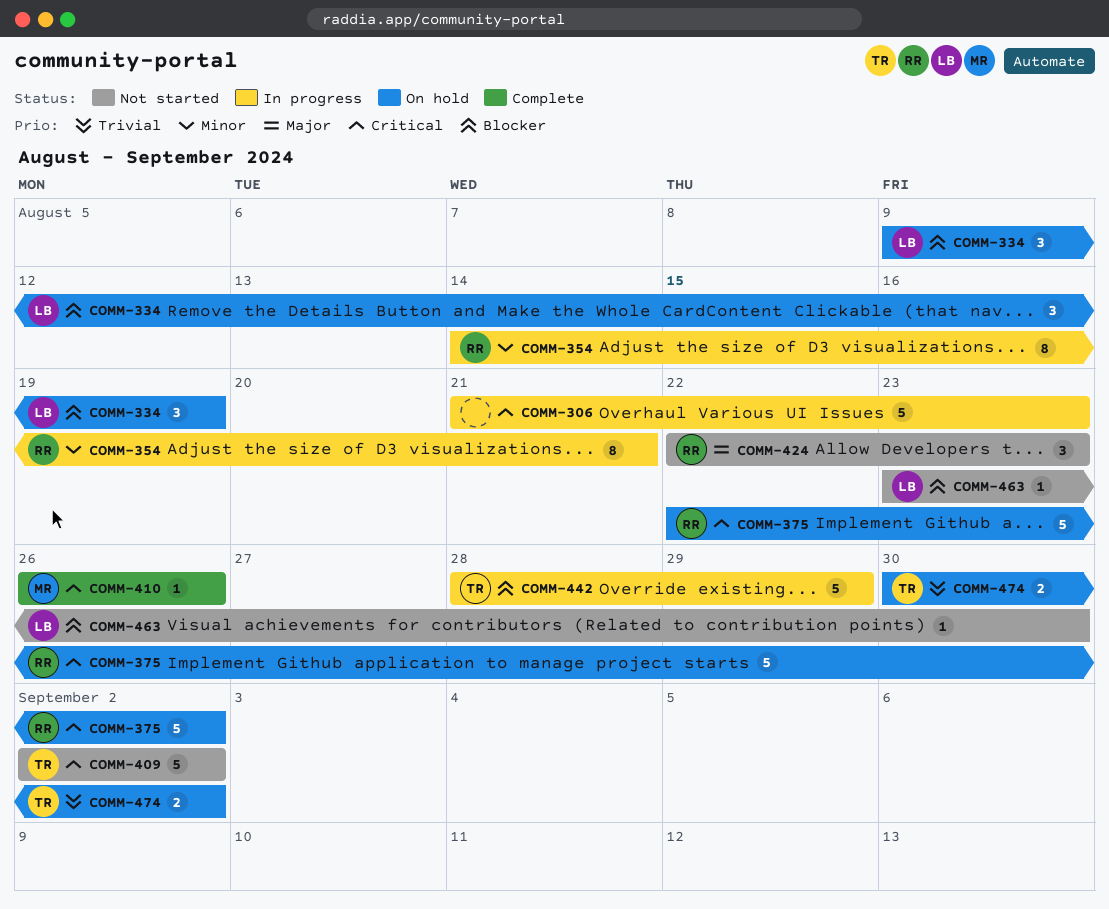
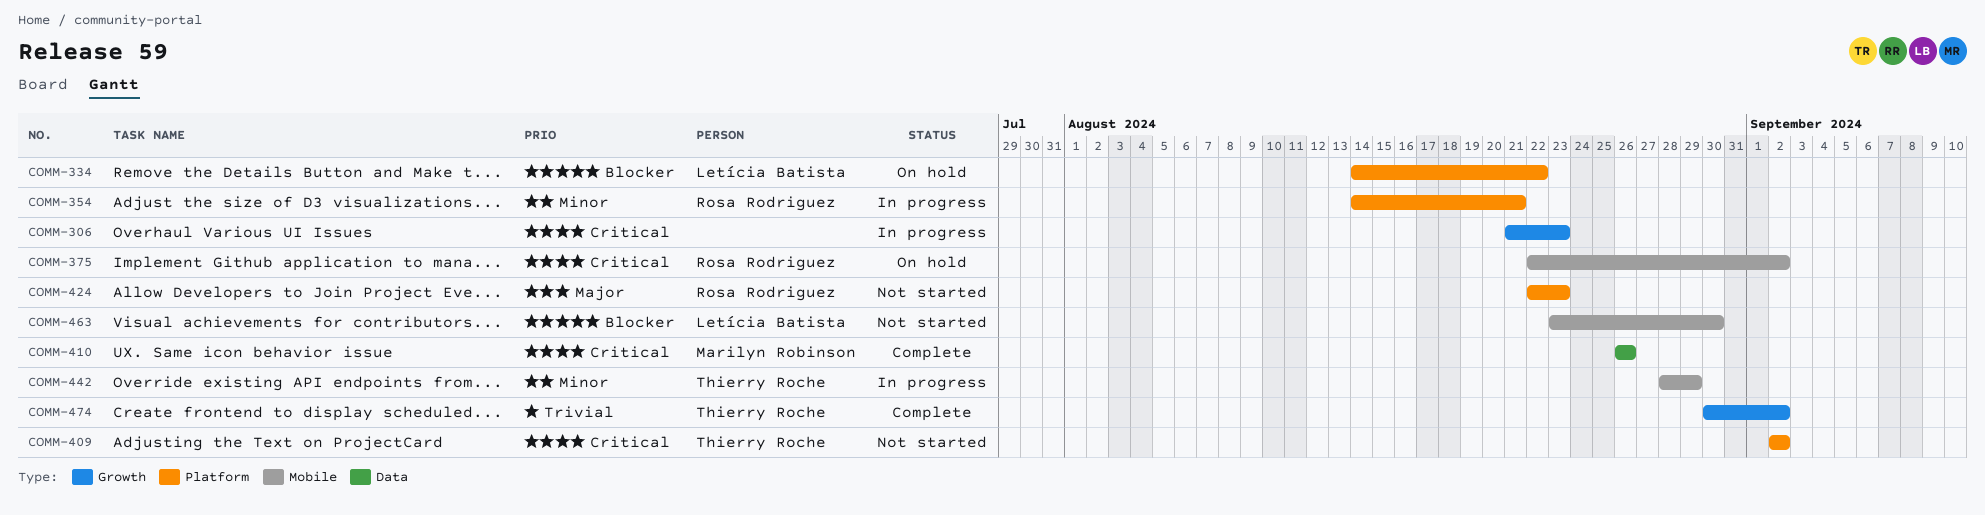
COMM-334, start: Aug 9 -> Aug 14
COMM-334, due: Aug 19 -> Aug 22
COMM-442, priority: Blocker -> Minor
COMM-474, status: On hold -> Complete

